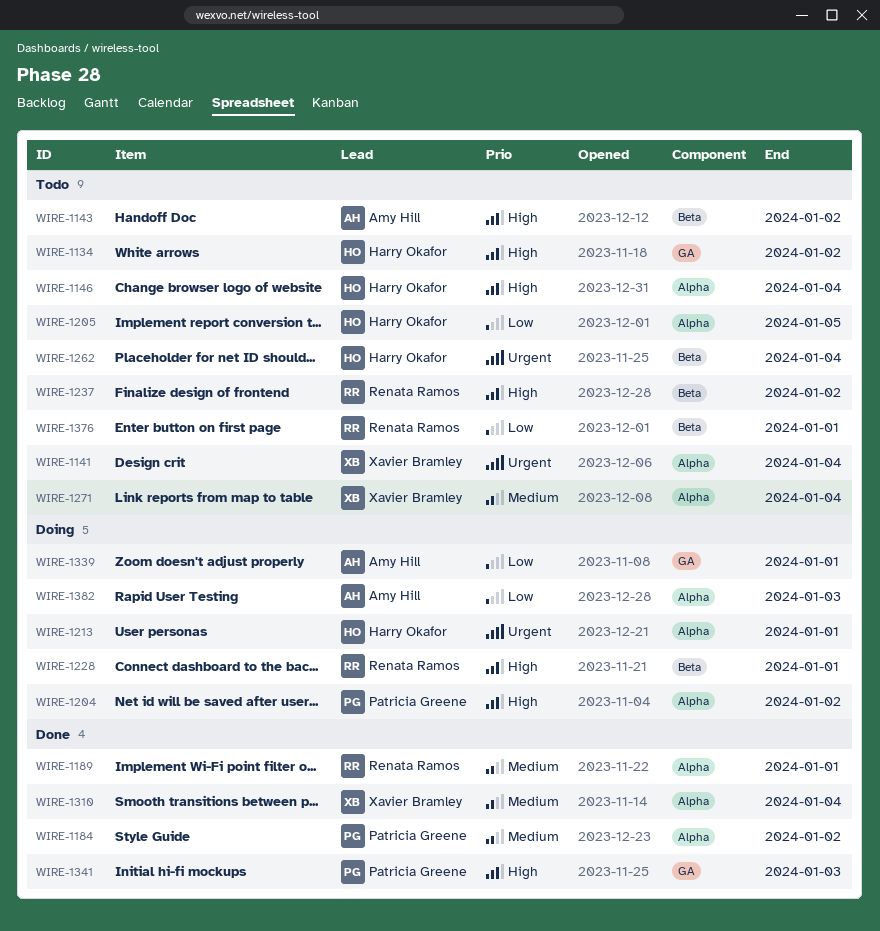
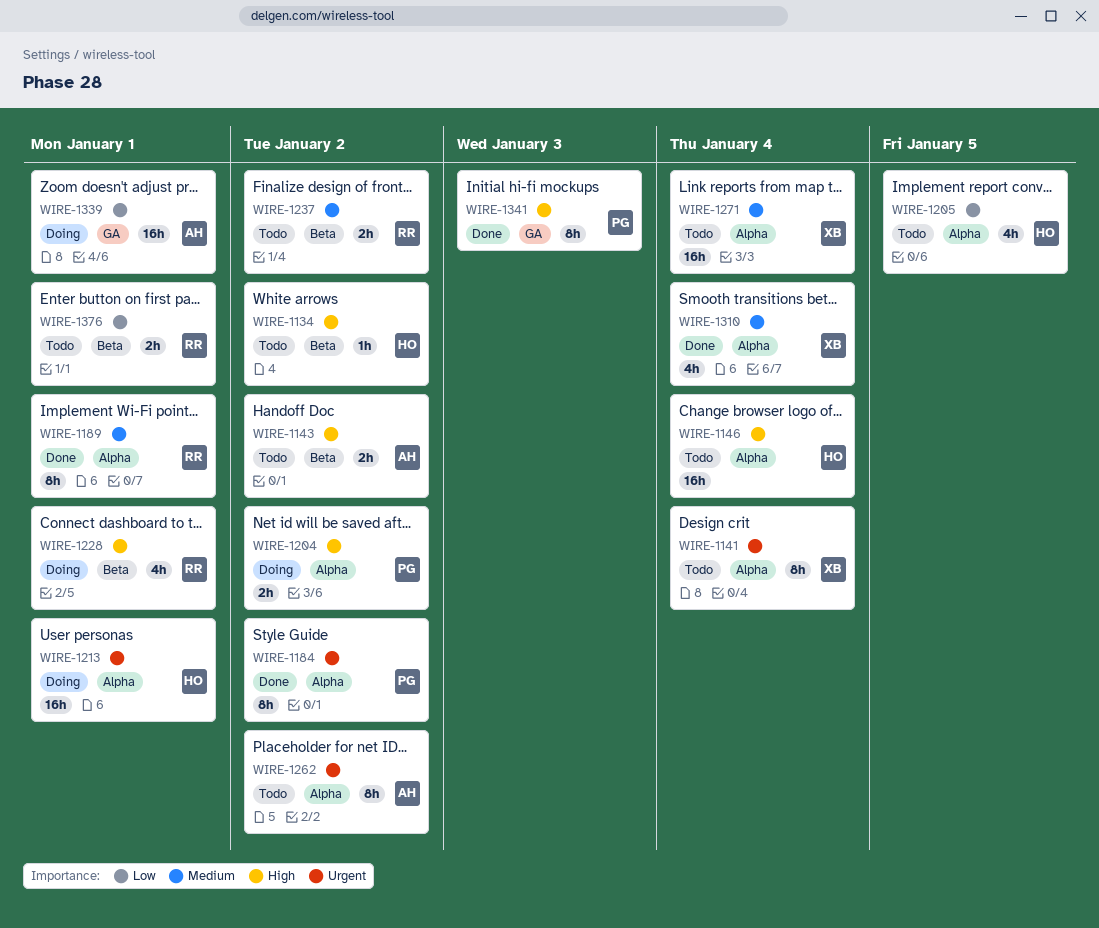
WIRE-1134, label: GA -> Beta
WIRE-1184, priority: Medium -> Urgent
WIRE-1237, priority: High -> Medium
WIRE-1262, owner: Harry Okafor -> Amy Hill
WIRE-1262, label: Beta -> Alpha
WIRE-1262, due: Jan 4 -> Jan 2
WIRE-1382: present -> none

